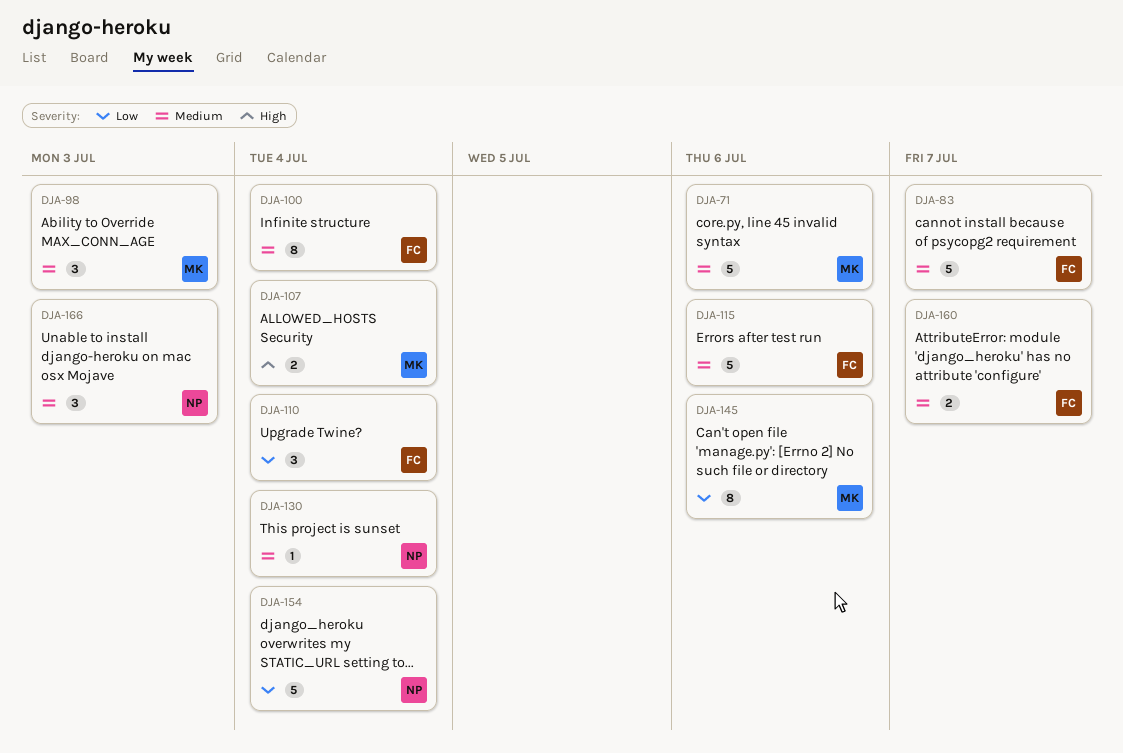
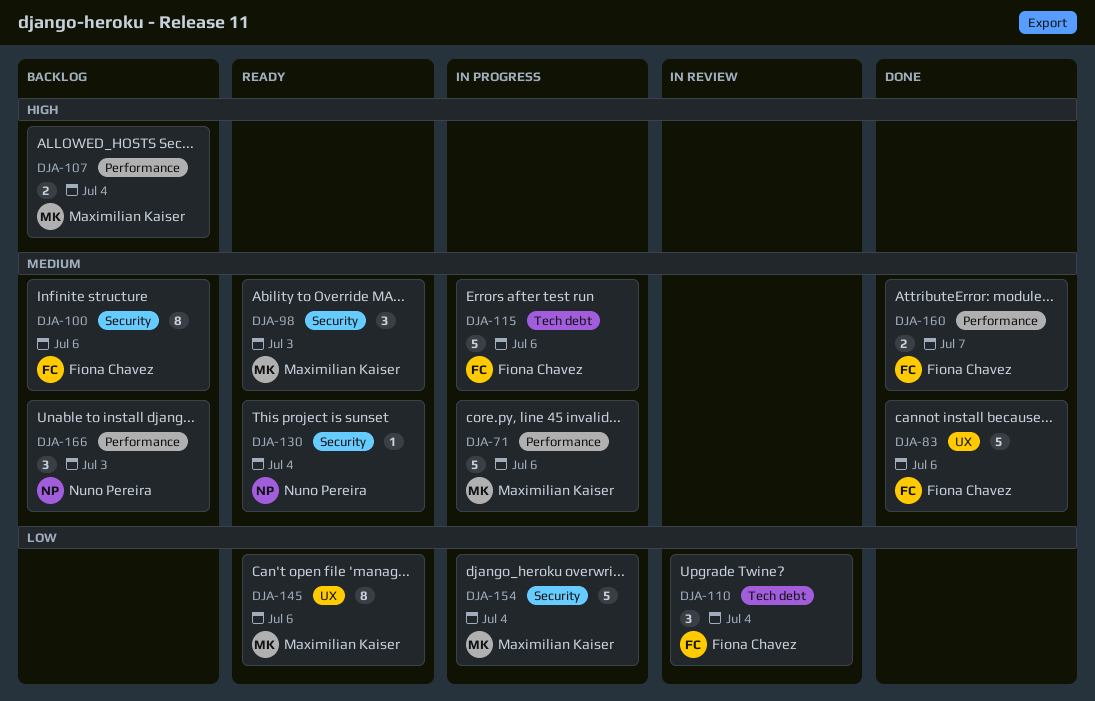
DJA-83, due: Jul 7 -> Jul 6
DJA-100, due: Jul 4 -> Jul 6
DJA-154, owner: Nuno Pereira -> Maximilian Kaiser

